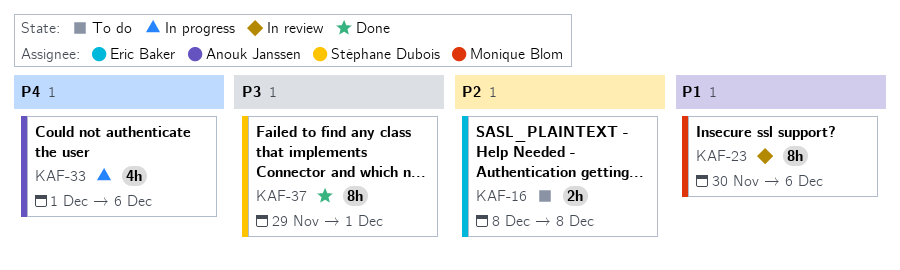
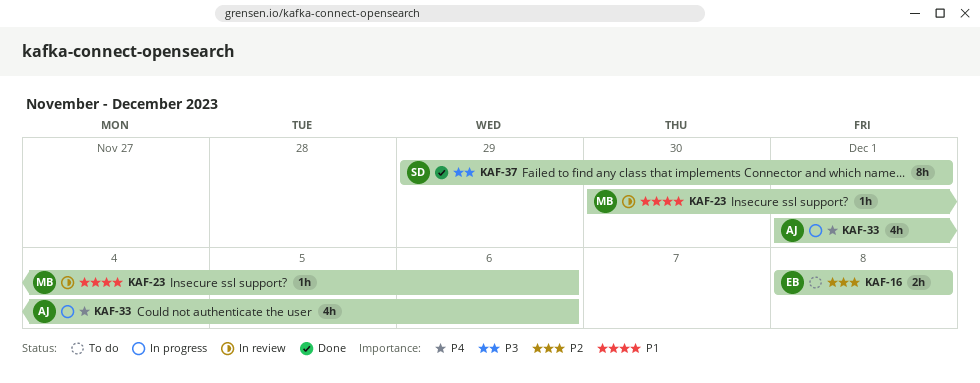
KAF-23, estimate: 8h -> 1h

